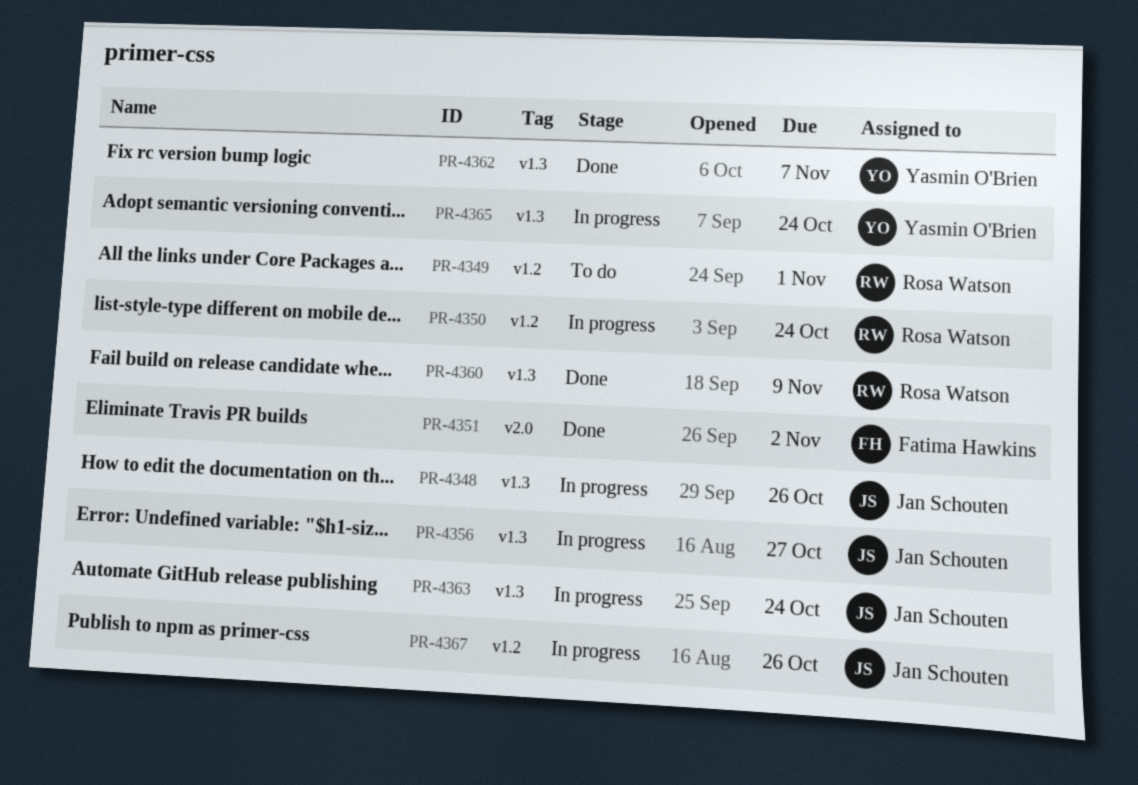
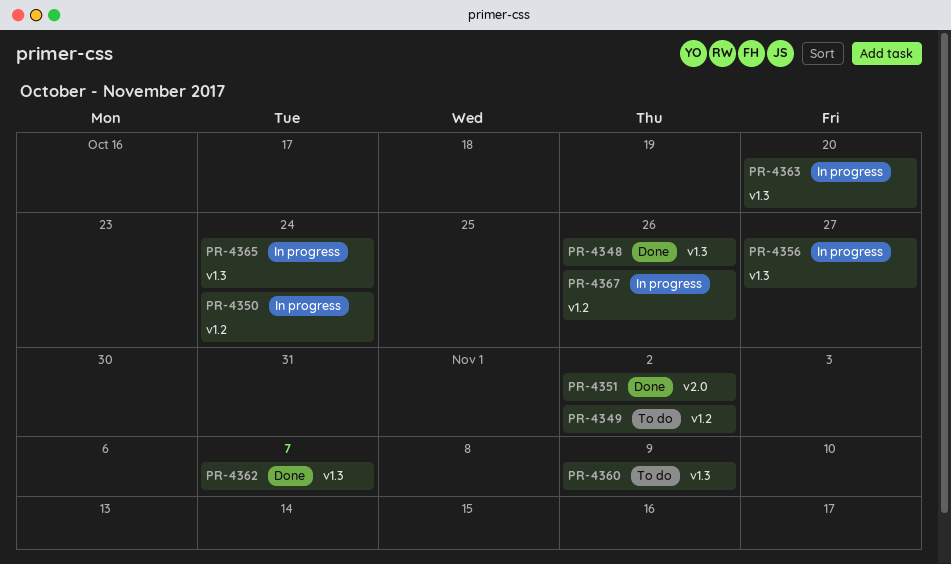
PR-4348, status: In progress -> Done
PR-4349, due: Nov 1 -> Nov 2
PR-4360, status: Done -> To do
PR-4363, due: Oct 24 -> Oct 20

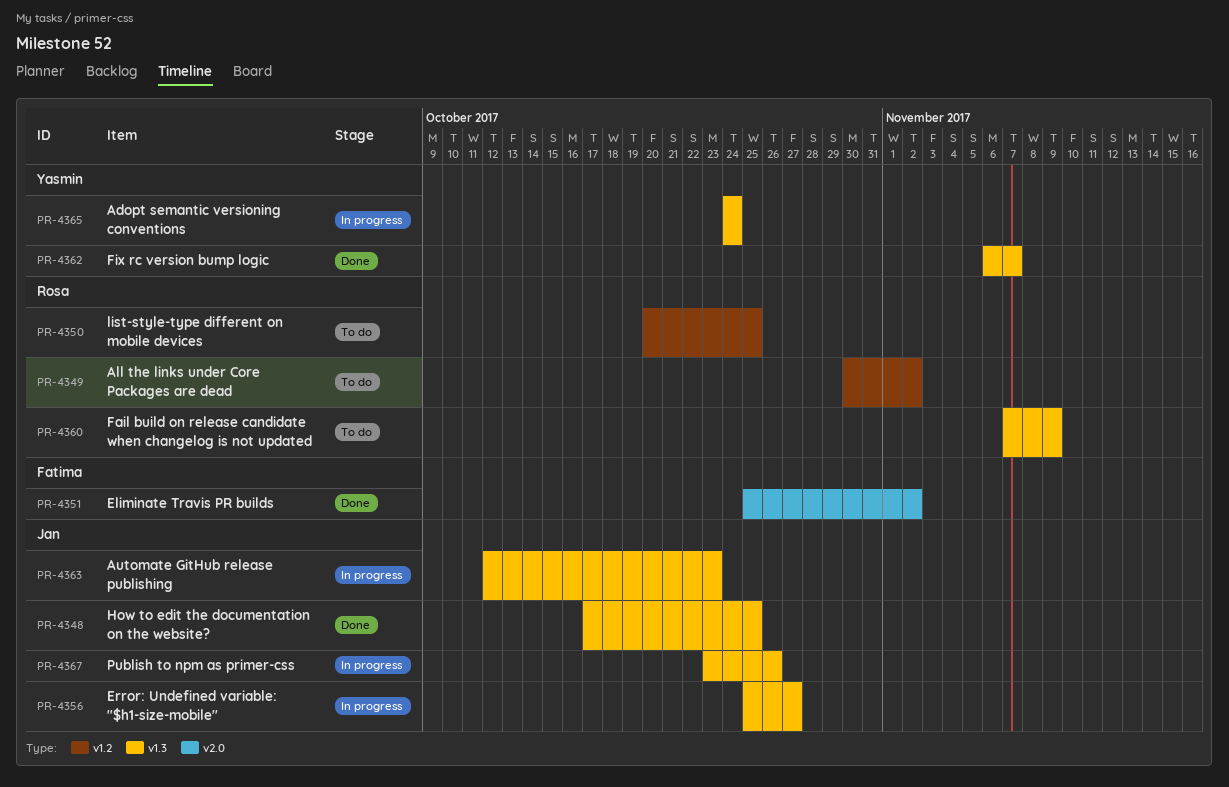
PR-4348, due: Oct 26 -> Oct 25
PR-4350, status: In progress -> To do
PR-4350, due: Oct 24 -> Oct 25
PR-4363, due: Oct 20 -> Oct 23
PR-4367, label: v1.2 -> v1.3

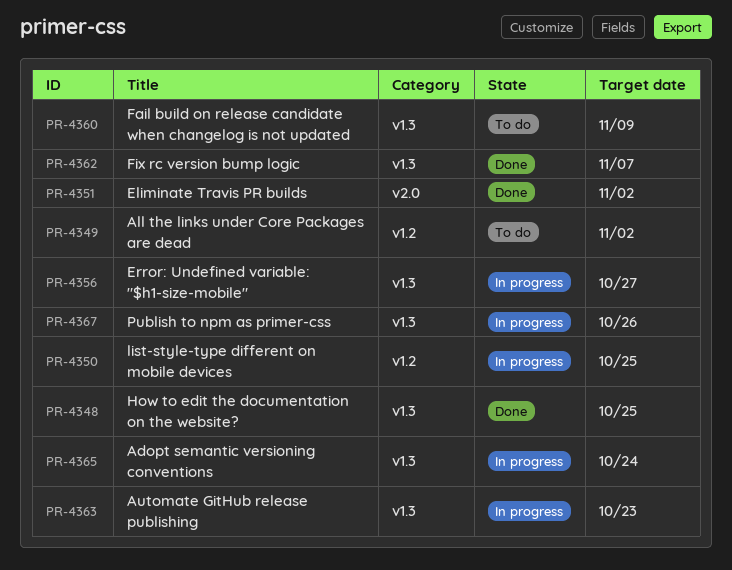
PR-4350, status: To do -> In progress

